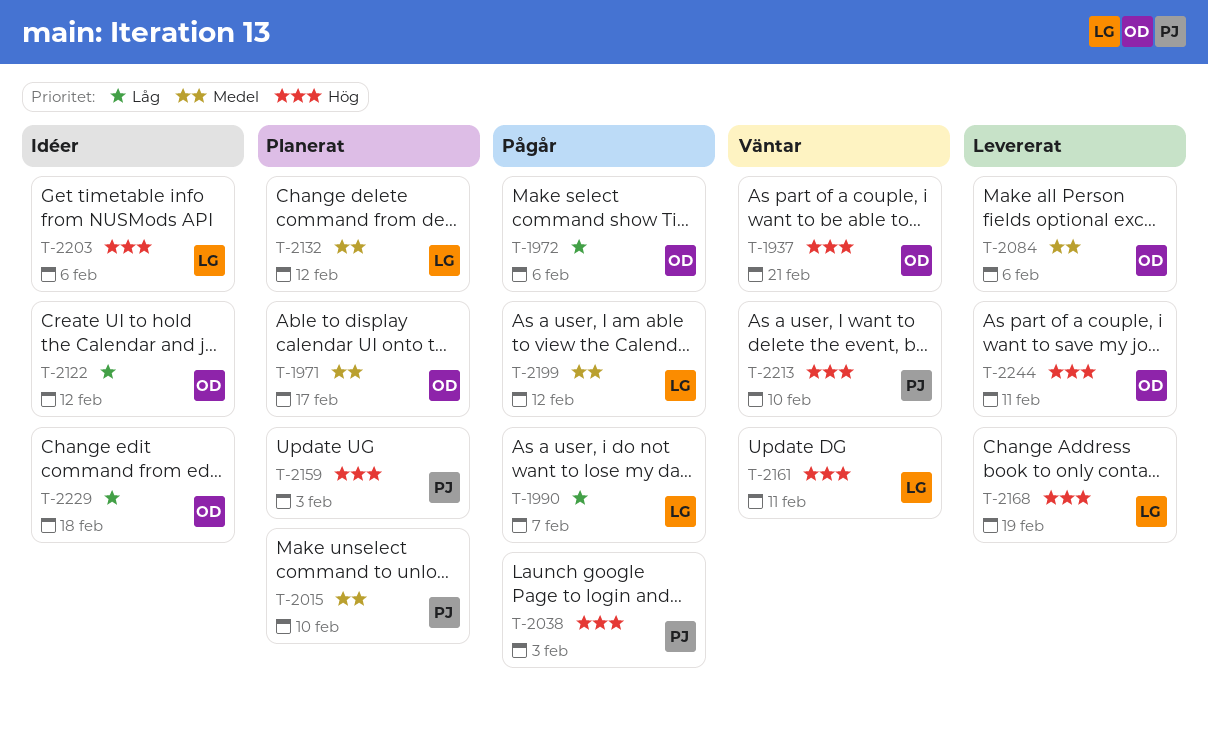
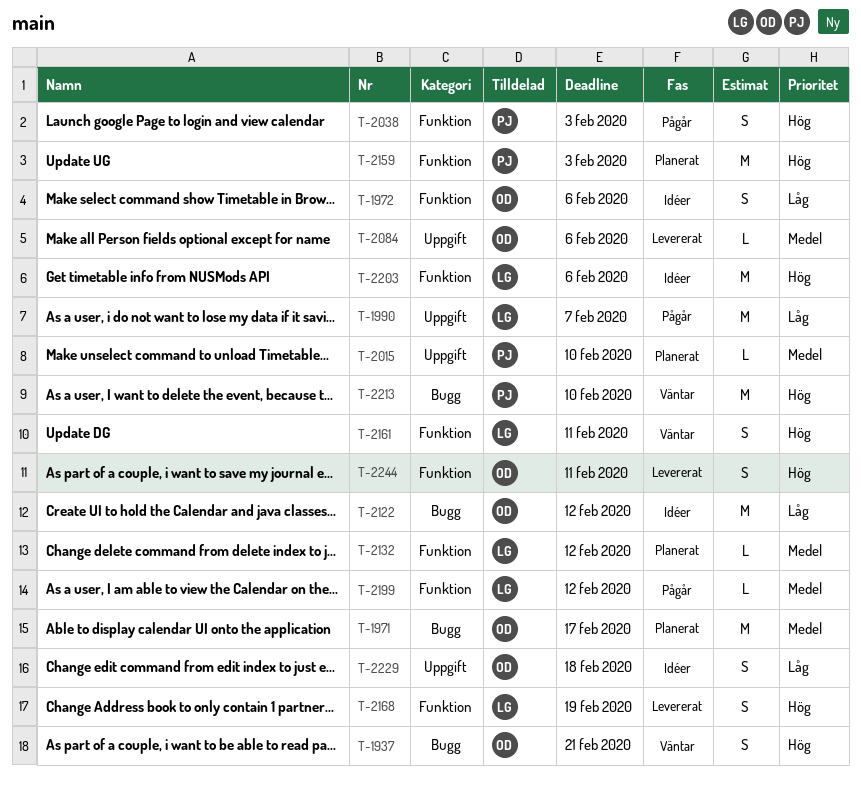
T-1972, status: Pågår -> Idéer

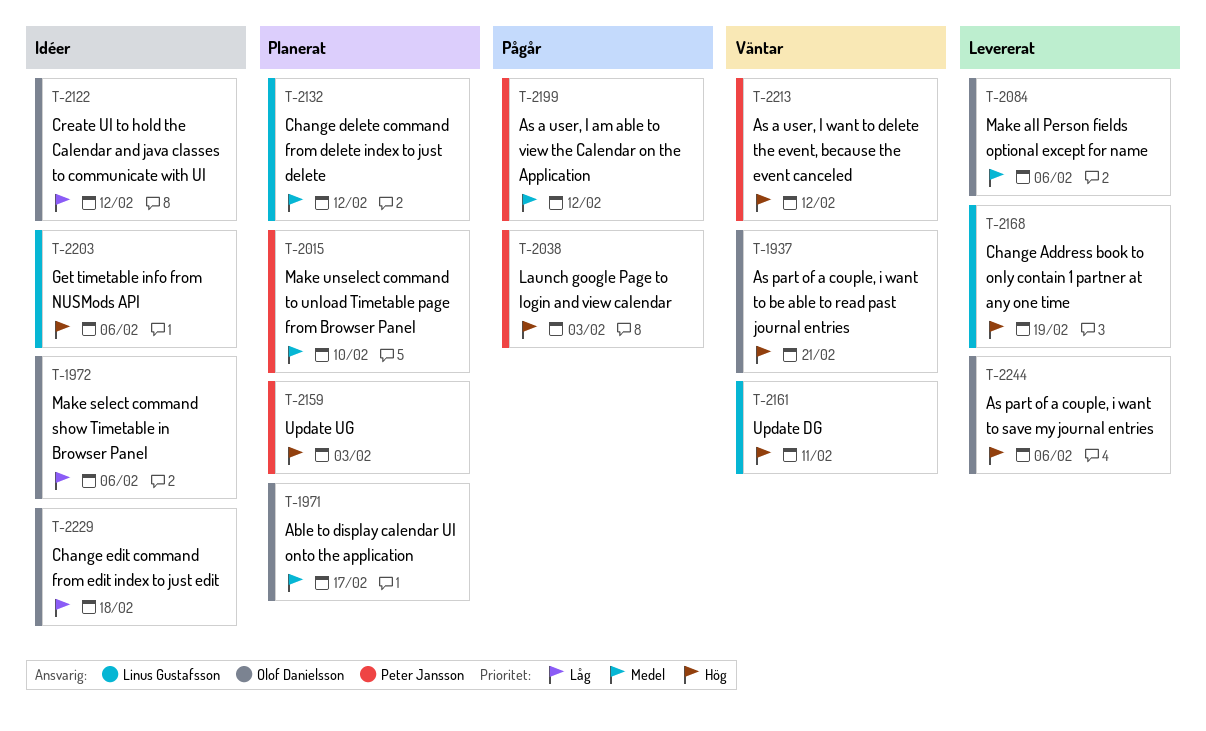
T-1990: present -> none
T-2199, owner: Linus Gustafsson -> Peter Jansson
T-2213, due: Feb 10 -> Feb 12
T-2244, due: Feb 11 -> Feb 6

